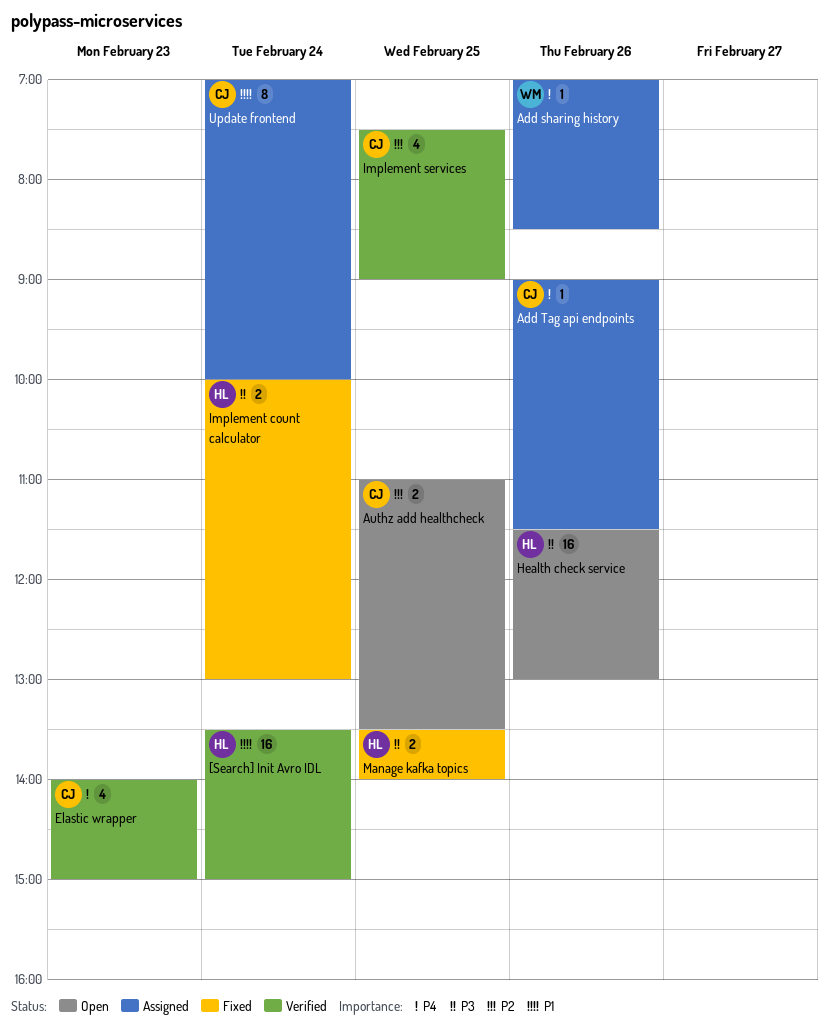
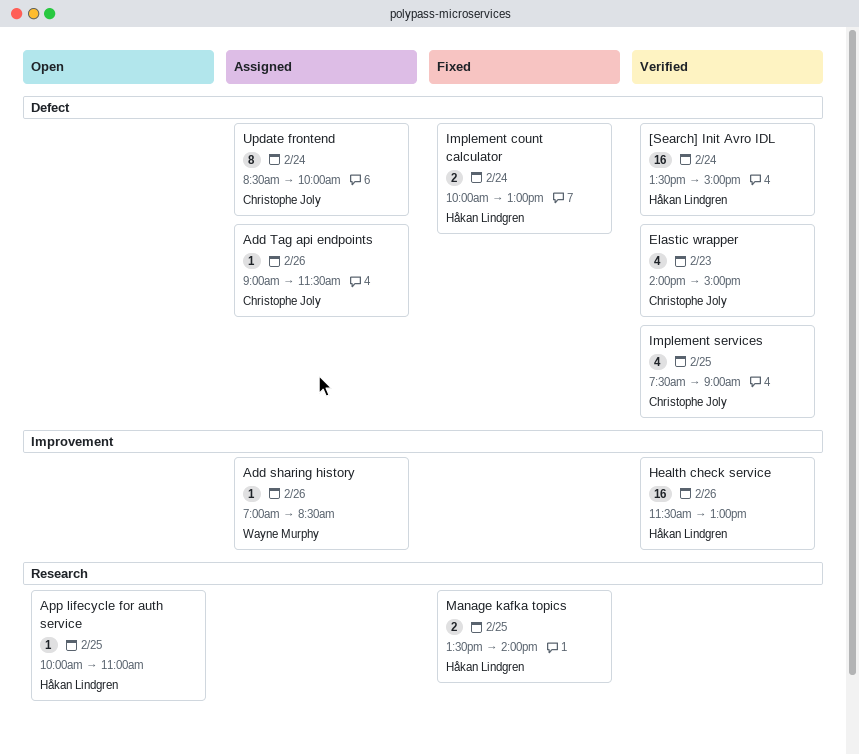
App lifecycle for auth service: none -> present
Authz add healthcheck: present -> none
Health check service, status: Open -> Verified
Update frontend, begins: 07:00 -> 08:30

